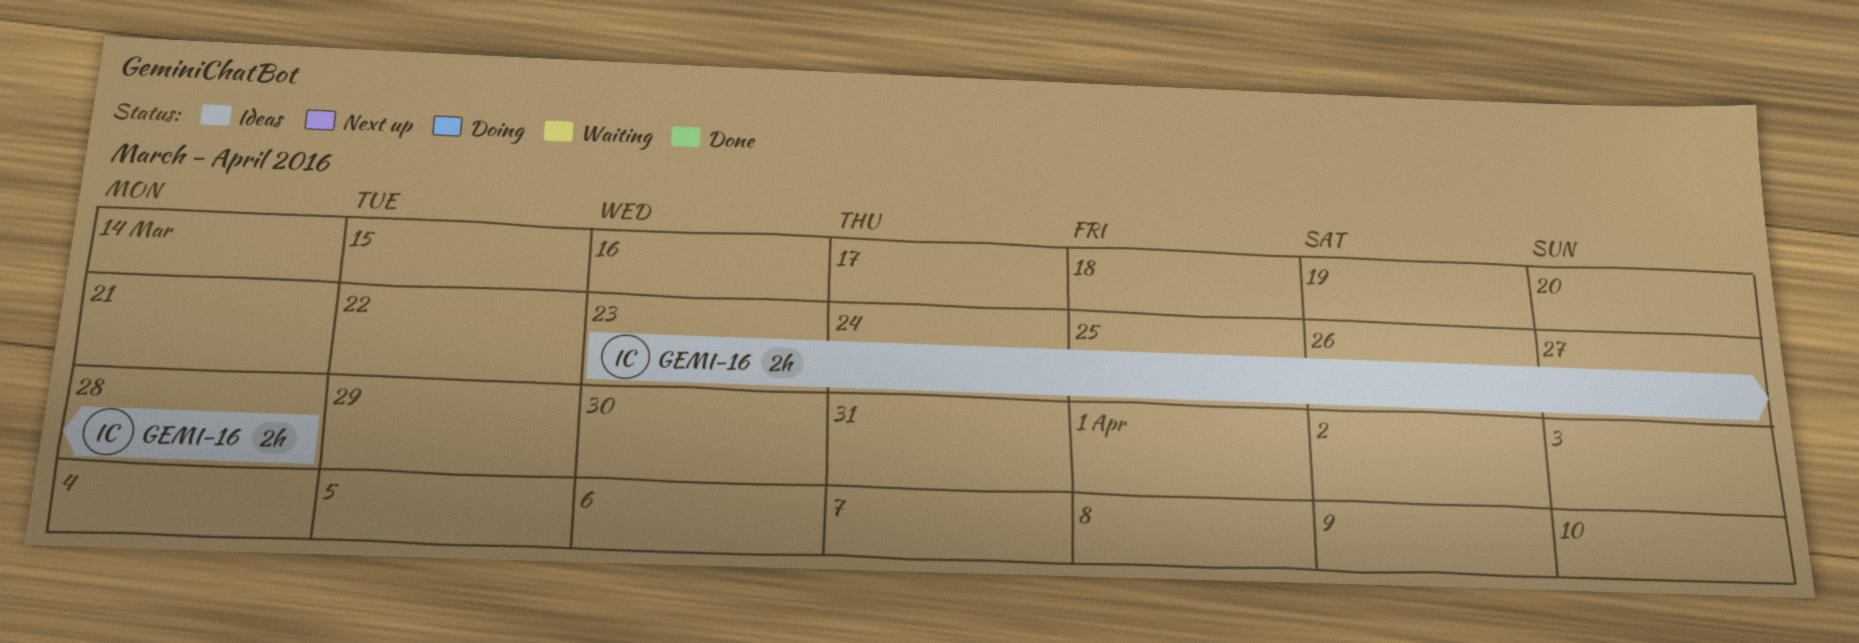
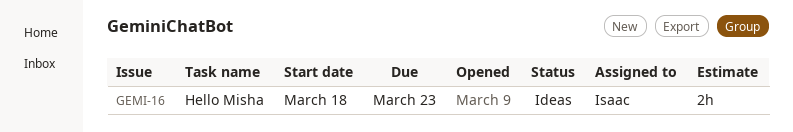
GEMI-16, start: Mar 23 -> Mar 18
GEMI-16, due: Mar 28 -> Mar 23

